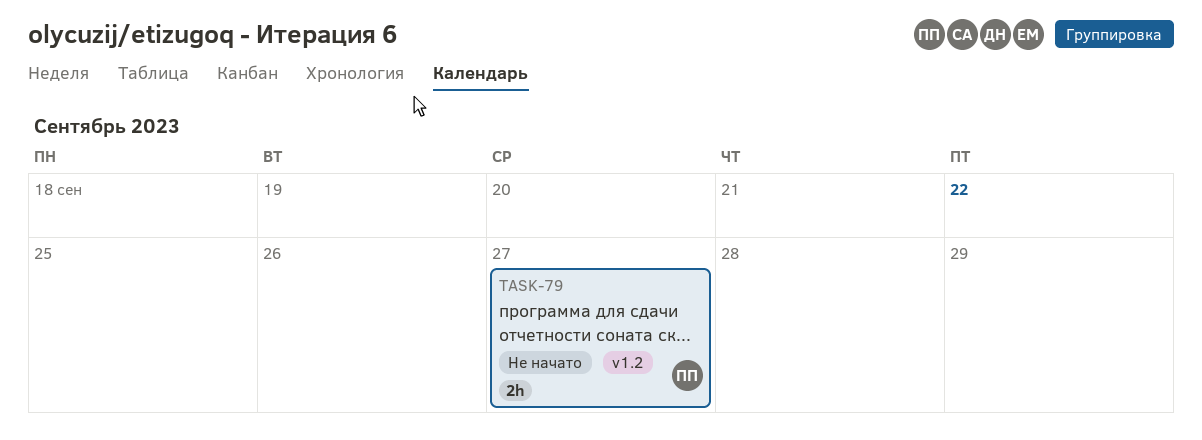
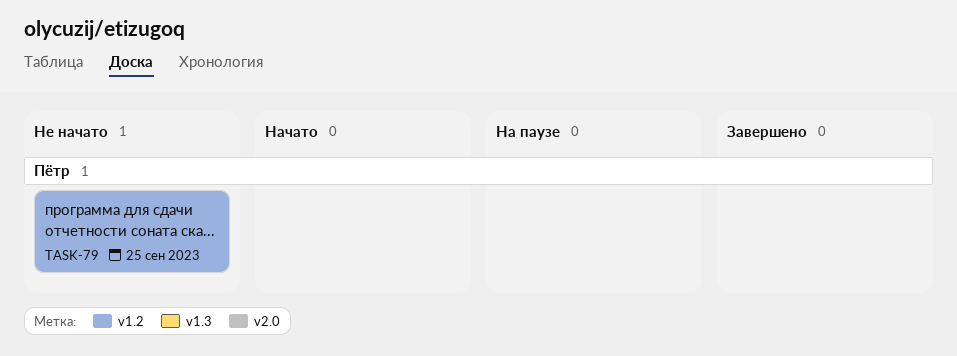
TASK-79, due: Sep 27 -> Sep 25

